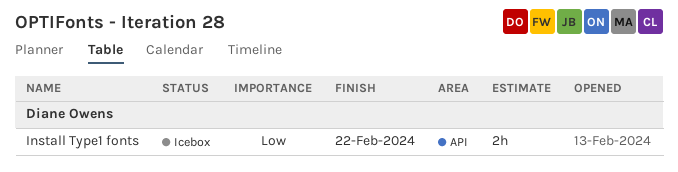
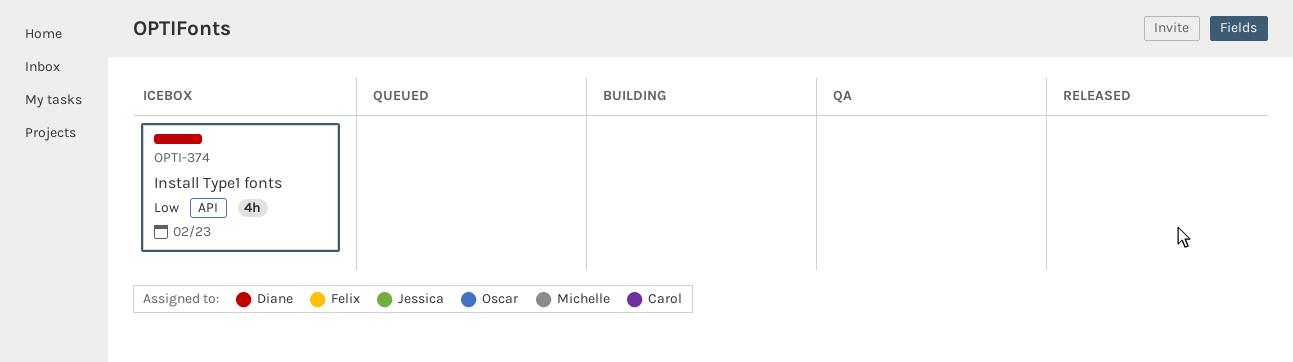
Install Type1 fonts, estimate: 2h -> 4h
Install Type1 fonts, due: Feb 22 -> Feb 23

